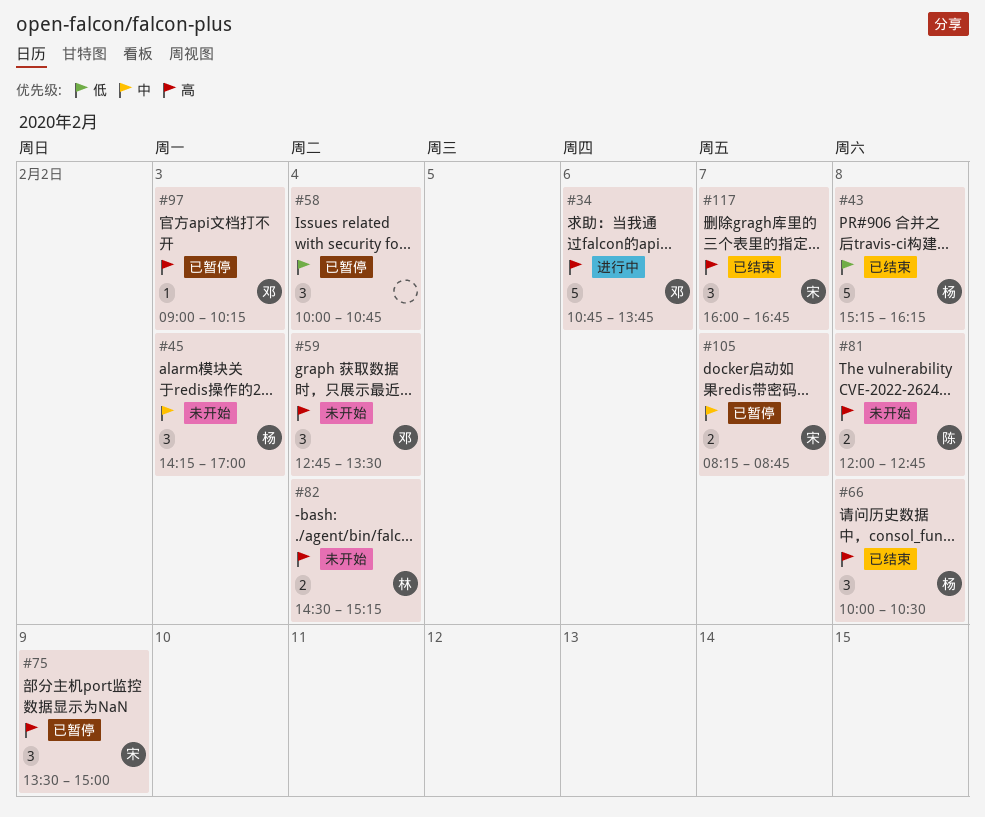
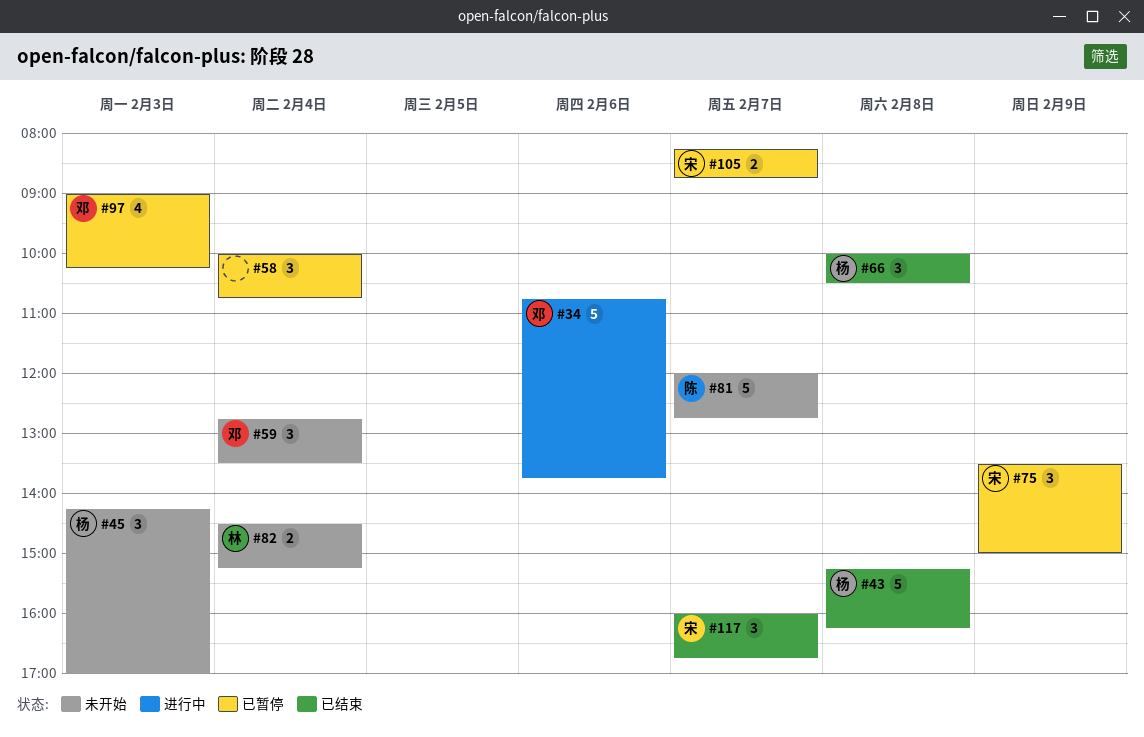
#81, estimate: 2 -> 5
#81, day: Feb 8 -> Feb 7
#97, estimate: 1 -> 4

